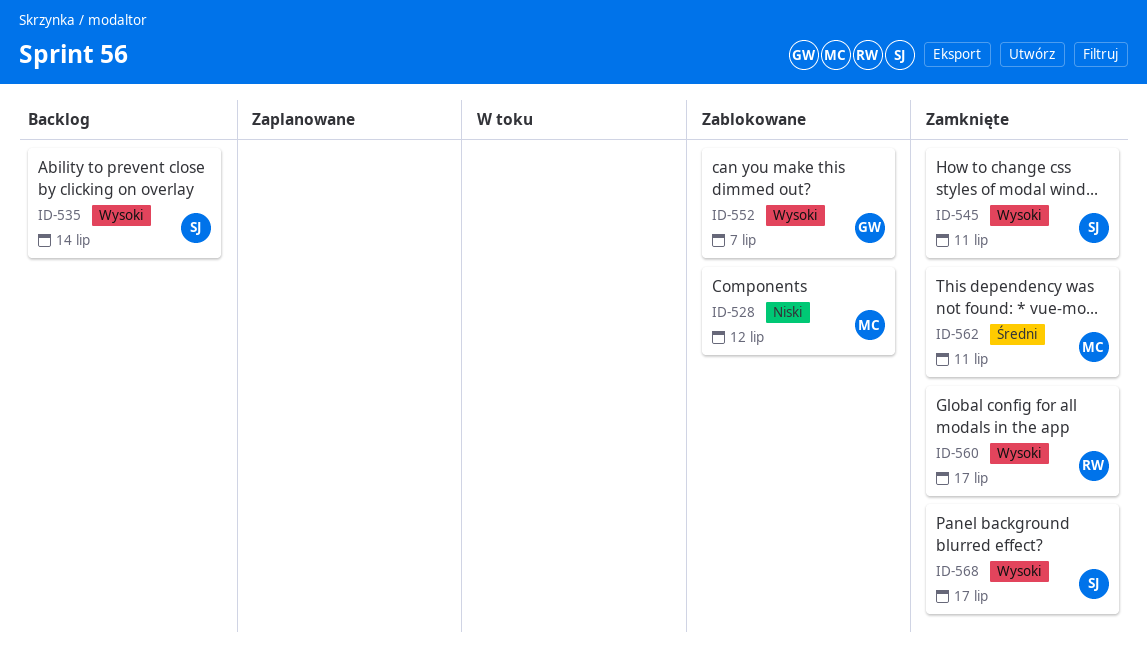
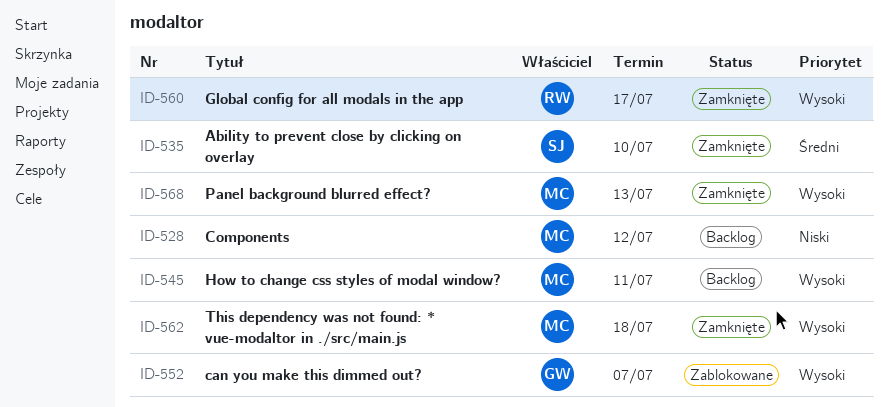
ID-528, status: Zablokowane -> Backlog
ID-535, status: Backlog -> Zamknięte
ID-535, priority: Wysoki -> Średni
ID-535, due: Jul 14 -> Jul 10
ID-545, status: Zamknięte -> Backlog
ID-545, owner: SJ -> MC
ID-562, priority: Średni -> Wysoki
ID-562, due: Jul 11 -> Jul 18
ID-568, owner: SJ -> MC
ID-568, due: Jul 17 -> Jul 13

